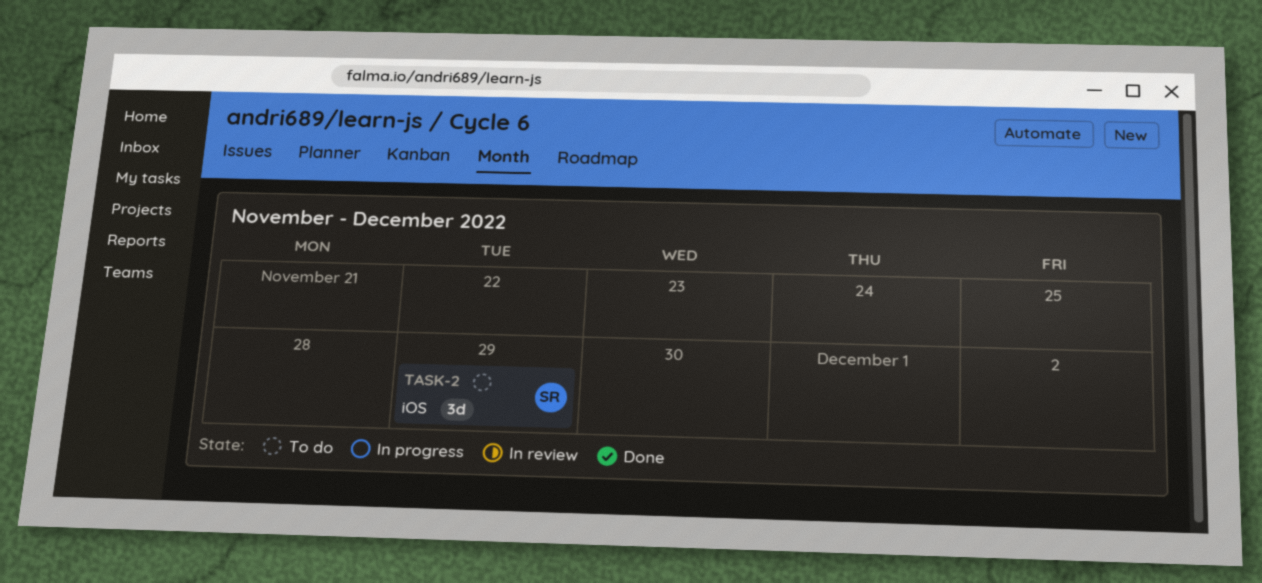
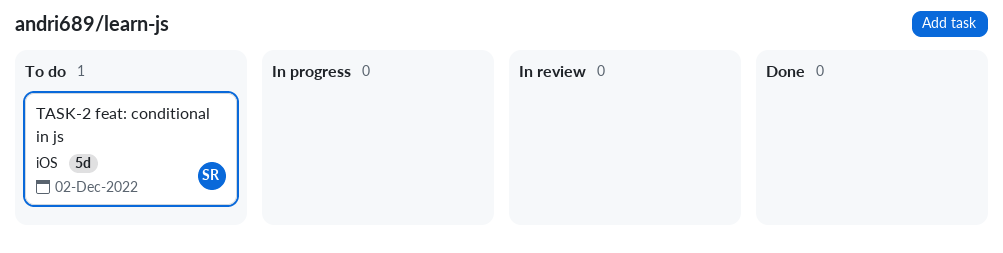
TASK-2, estimate: 3d -> 5d
TASK-2, due: Nov 29 -> Dec 2

